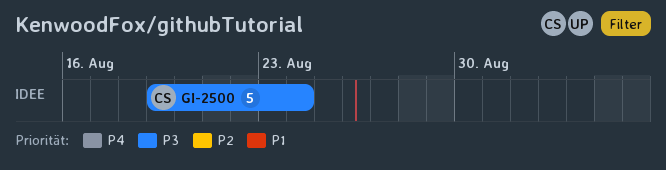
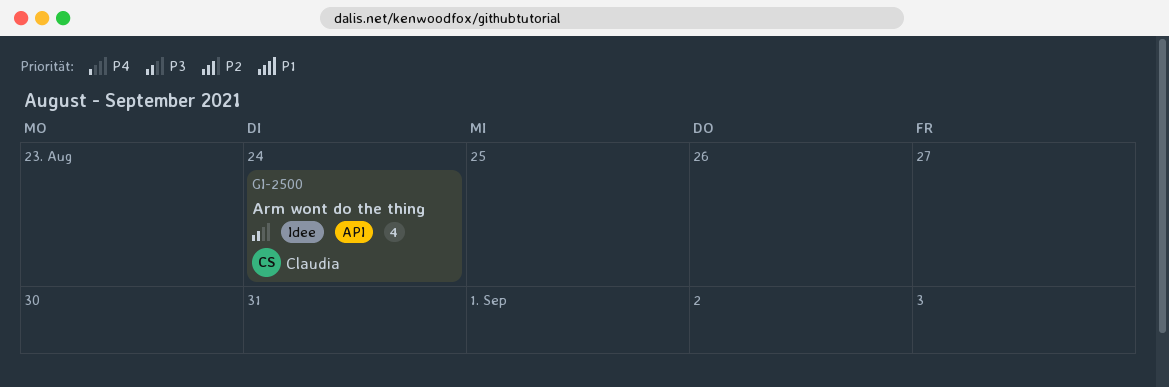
GI-2500, estimate: 5 -> 4

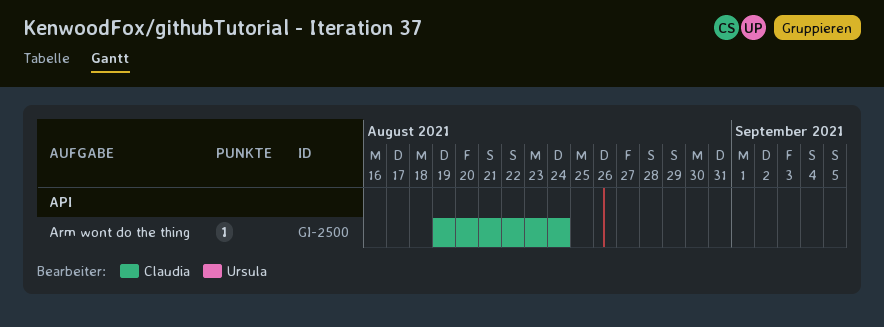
GI-2500, estimate: 4 -> 1

